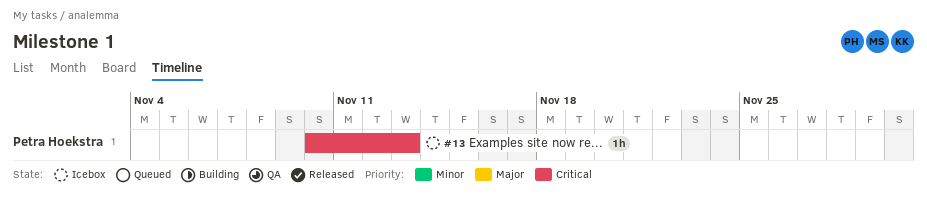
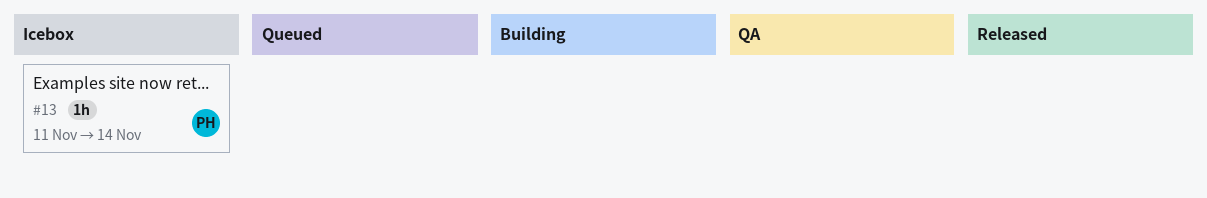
#13, start: Nov 10 -> Nov 11
#13, due: Nov 13 -> Nov 14

